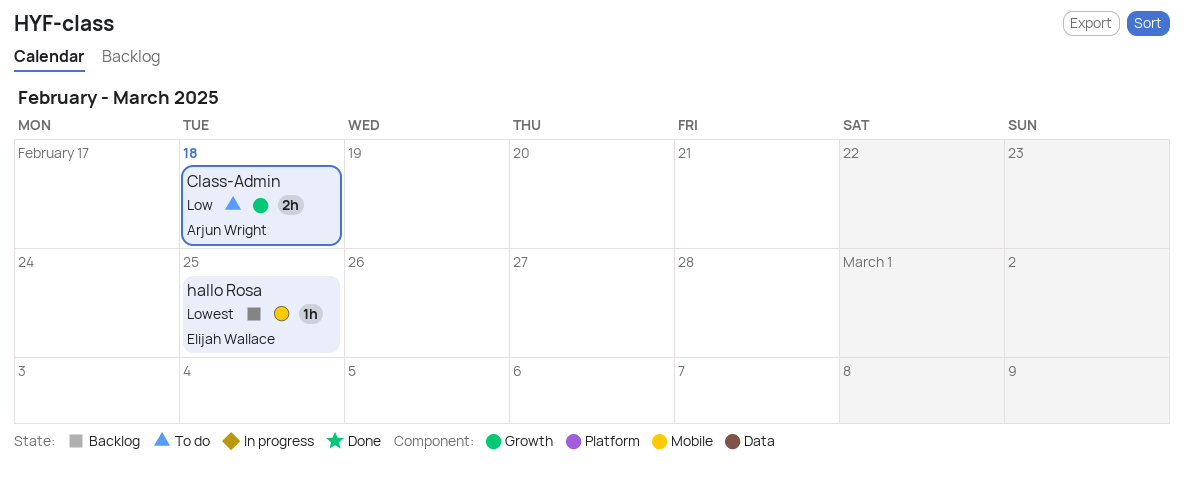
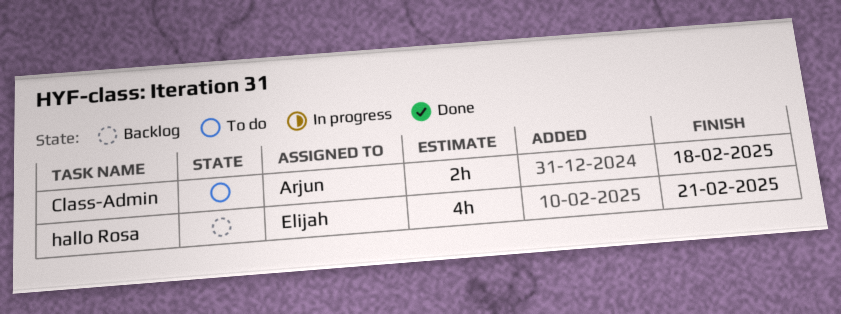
hallo Rosa, estimate: 1h -> 4h
hallo Rosa, due: Feb 25 -> Feb 21

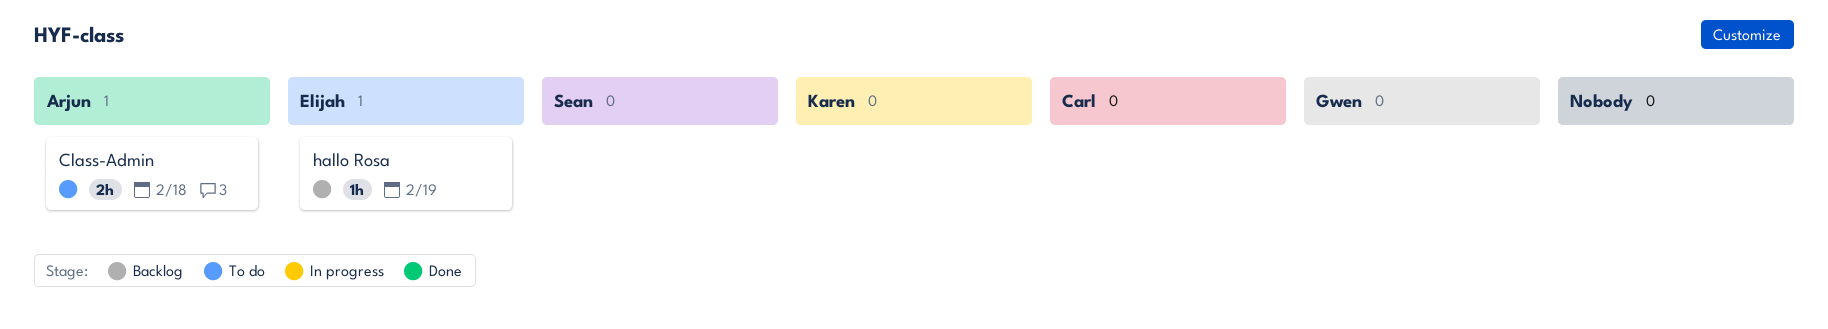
hallo Rosa, estimate: 4h -> 1h
hallo Rosa, due: Feb 21 -> Feb 19

